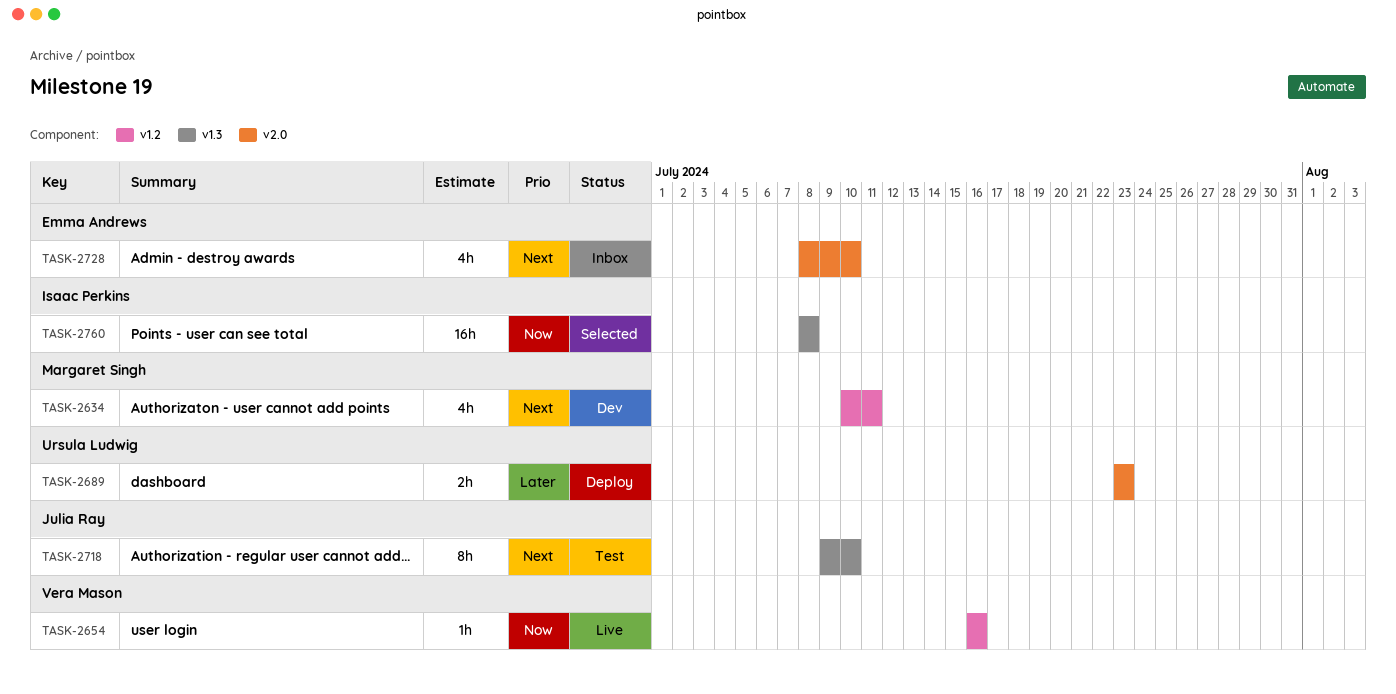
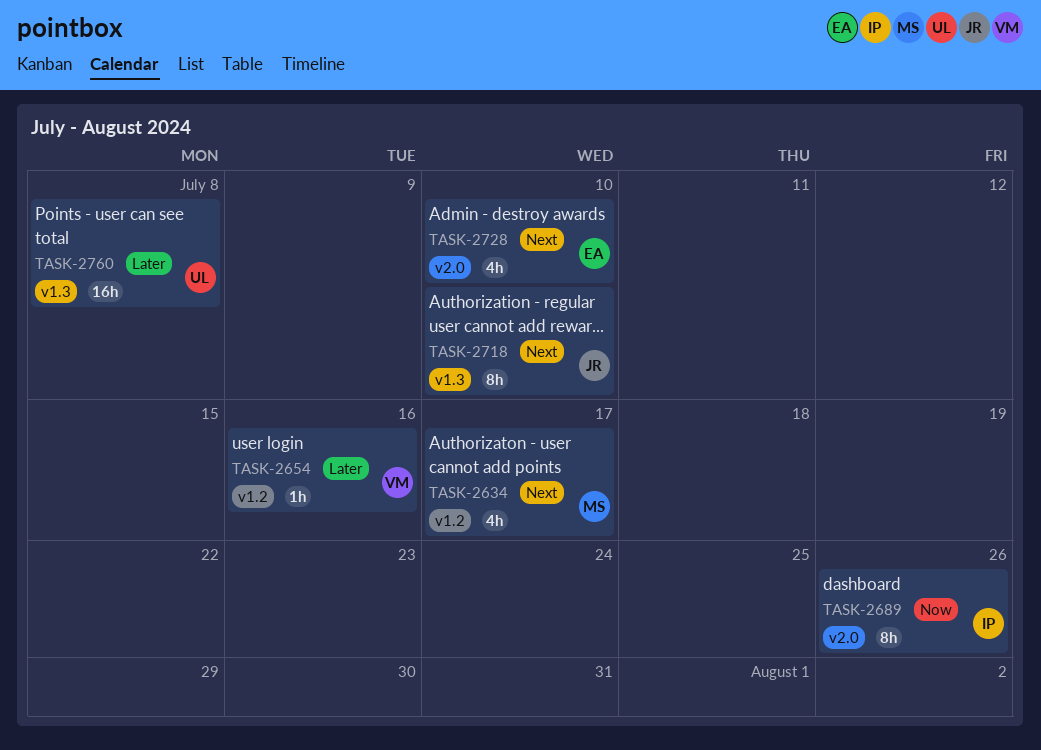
TASK-2634, due: Jul 11 -> Jul 17
TASK-2654, priority: Now -> Later
TASK-2689, owner: Ursula Ludwig -> Isaac Perkins
TASK-2689, priority: Later -> Now
TASK-2689, estimate: 2h -> 8h
TASK-2689, due: Jul 23 -> Jul 26
TASK-2760, owner: Isaac Perkins -> Ursula Ludwig
TASK-2760, priority: Now -> Later

